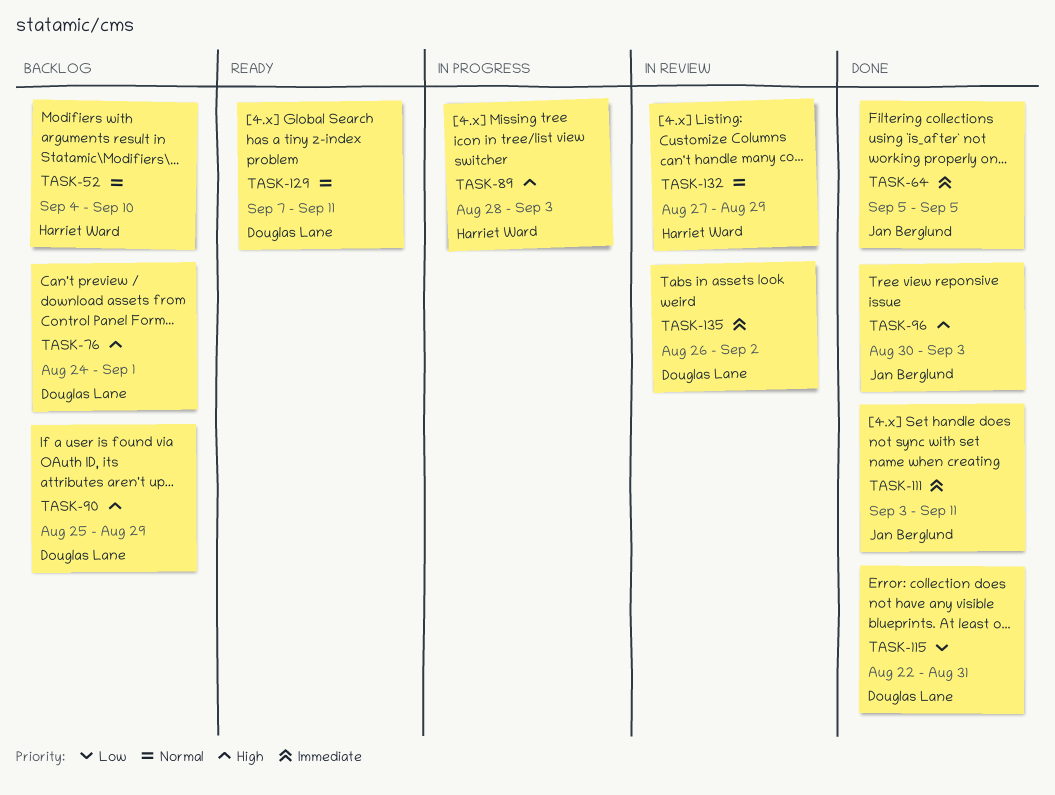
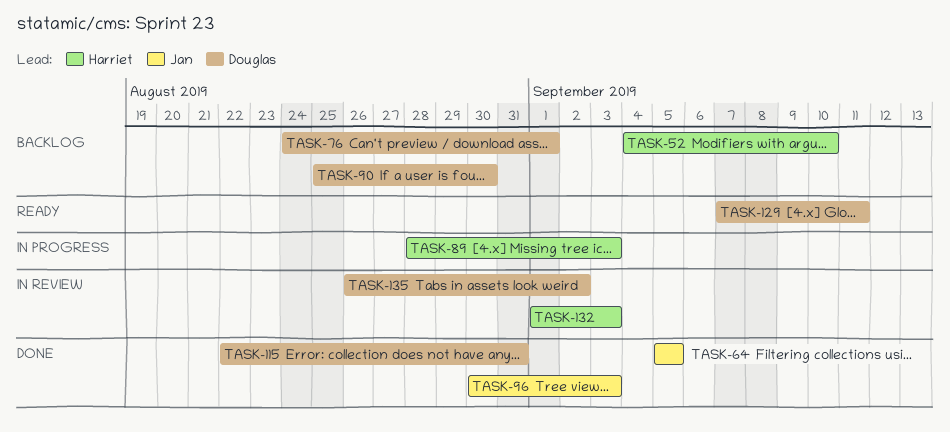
TASK-90, due: Aug 29 -> Aug 30
TASK-111: present -> none
TASK-132, start: Aug 27 -> Sep 1
TASK-132, due: Aug 29 -> Sep 3

